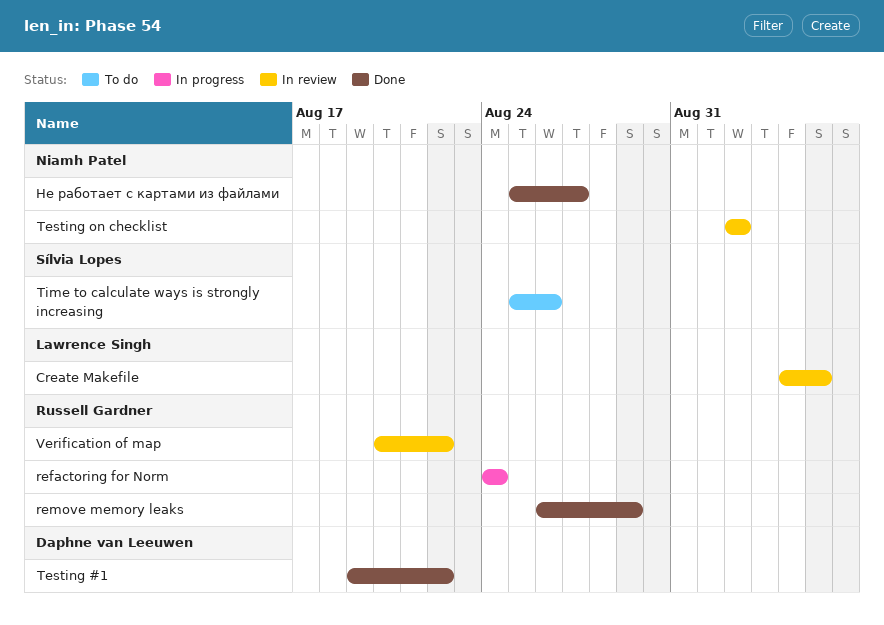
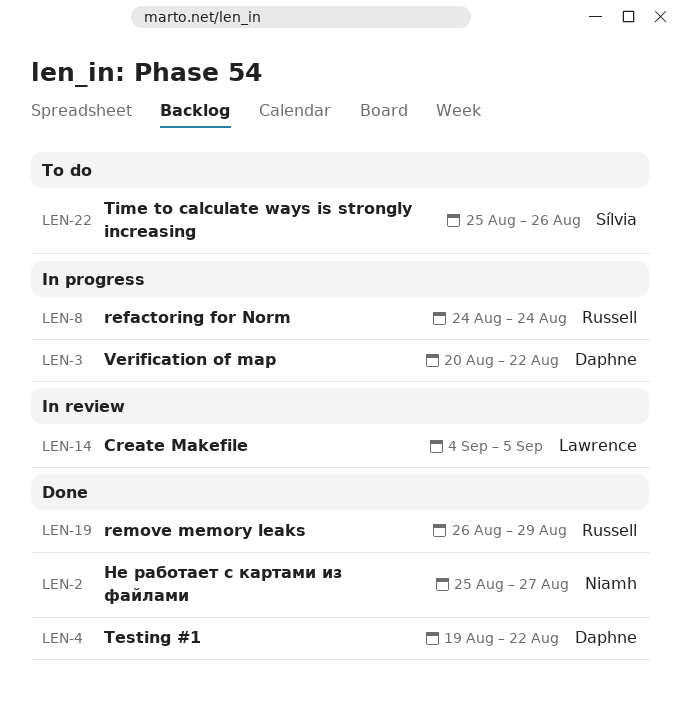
Testing on checklist: present -> none
Verification of map, status: In review -> In progress
Verification of map, owner: Russell Gardner -> Daphne van Leeuwen

